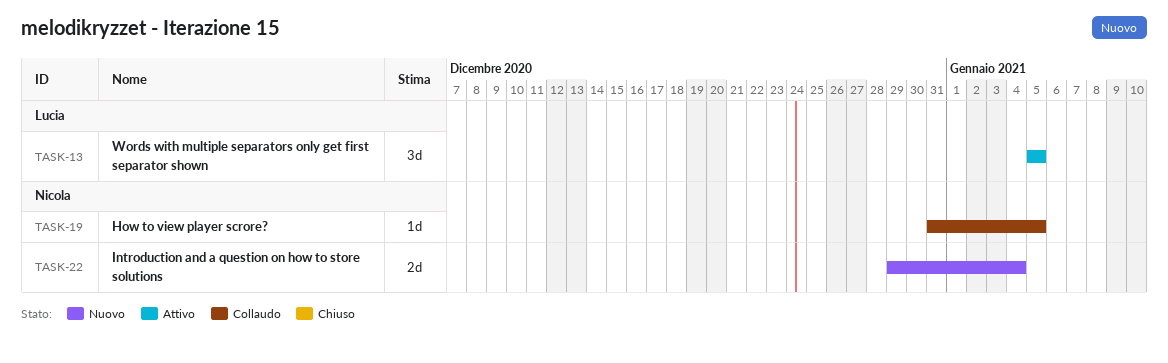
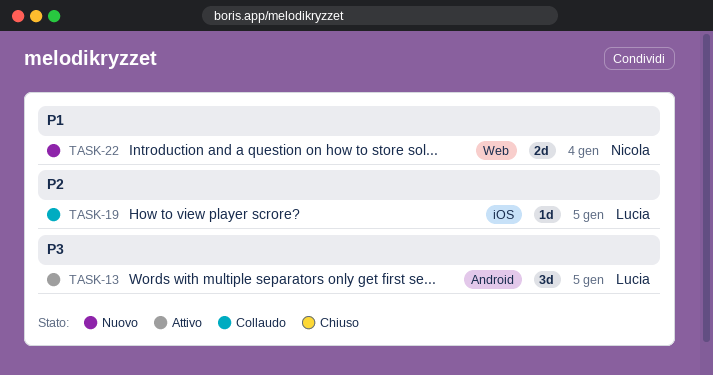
TASK-19, owner: Nicola -> Lucia

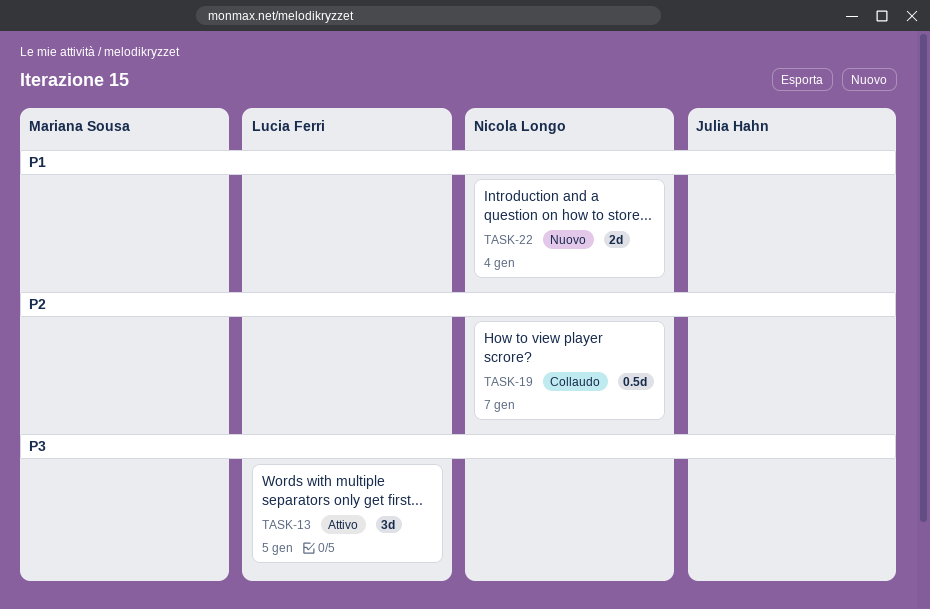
TASK-19, owner: Lucia Ferri -> Nicola Longo
TASK-19, estimate: 1d -> 0.5d
TASK-19, due: Jan 5 -> Jan 7

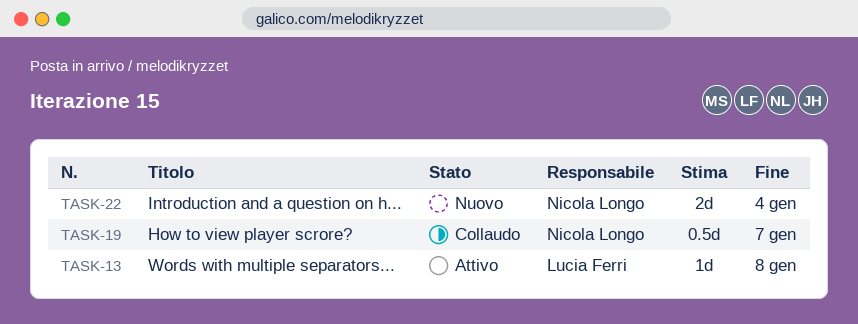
TASK-13, estimate: 3d -> 1d
TASK-13, due: Jan 5 -> Jan 8

